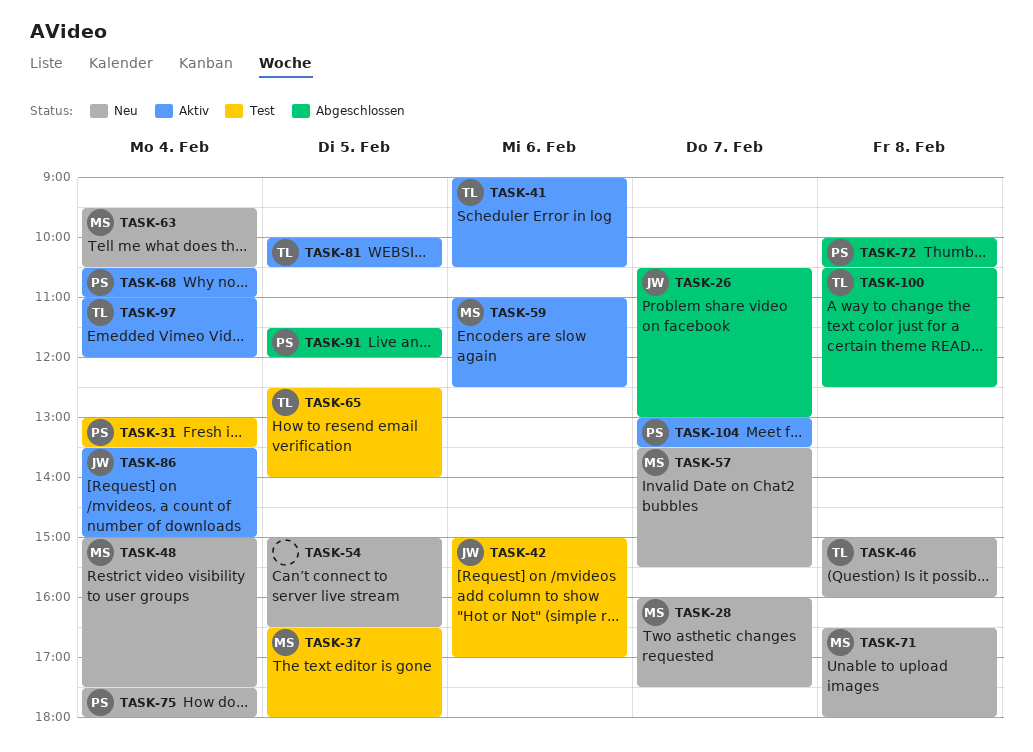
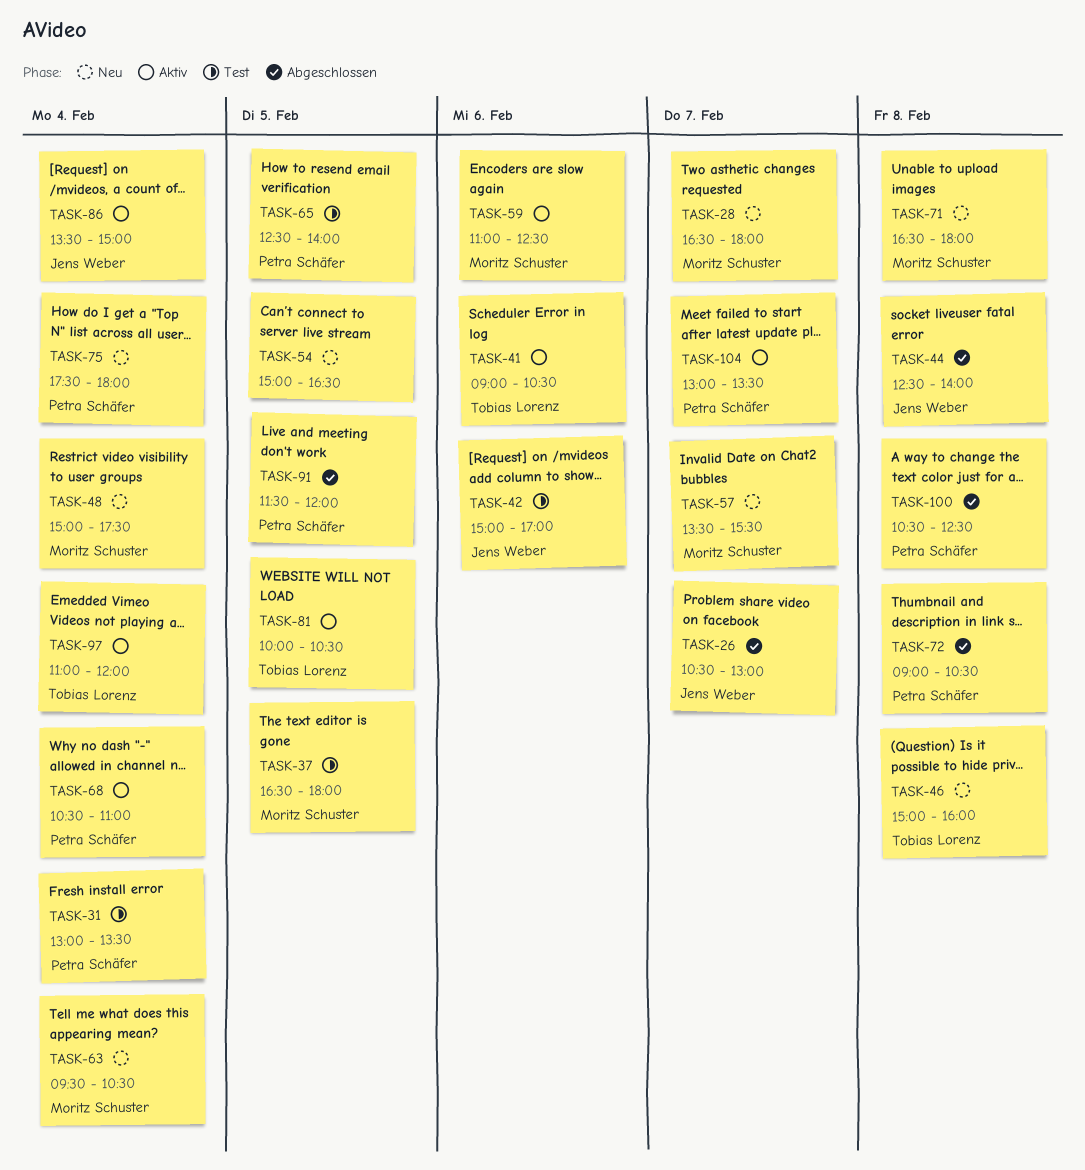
TASK-28, begins: 16:00 -> 16:30
TASK-28, ends: 17:30 -> 18:00
TASK-44: none -> present
TASK-65, owner: Tobias Lorenz -> Petra Schäfer
TASK-72, begins: 10:00 -> 09:00
TASK-100, owner: Tobias Lorenz -> Petra Schäfer

